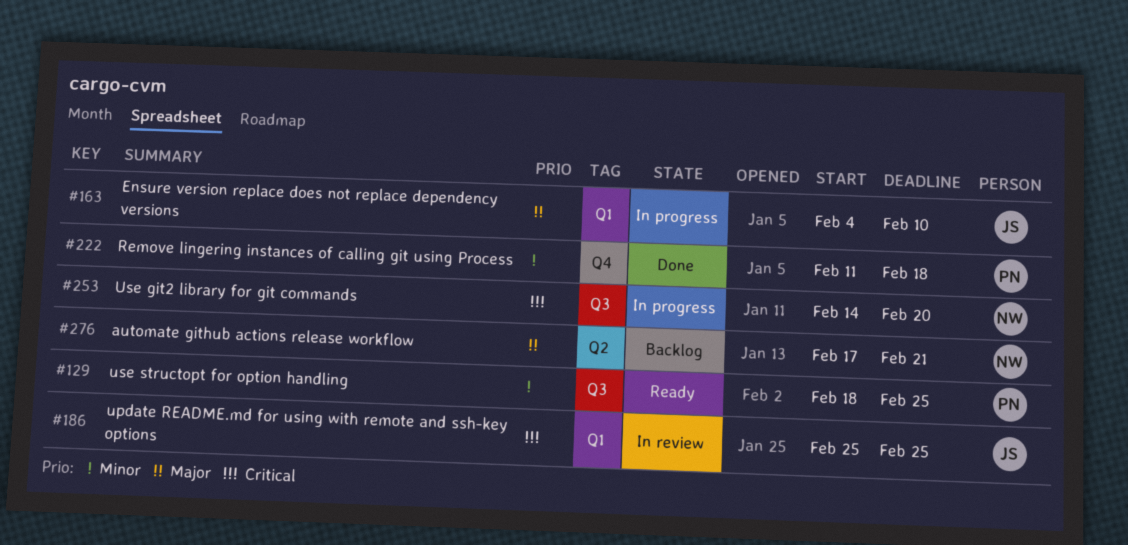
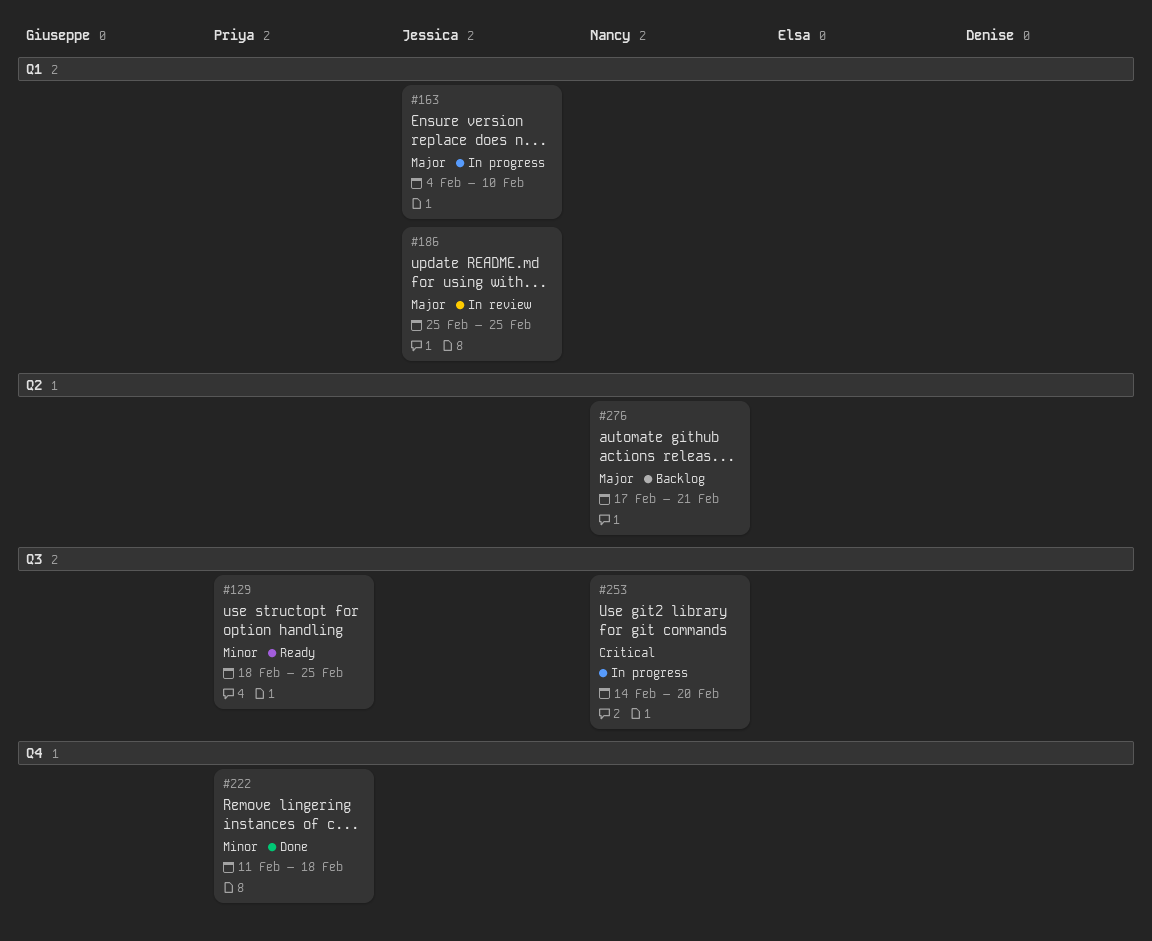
#186, priority: Critical -> Major

